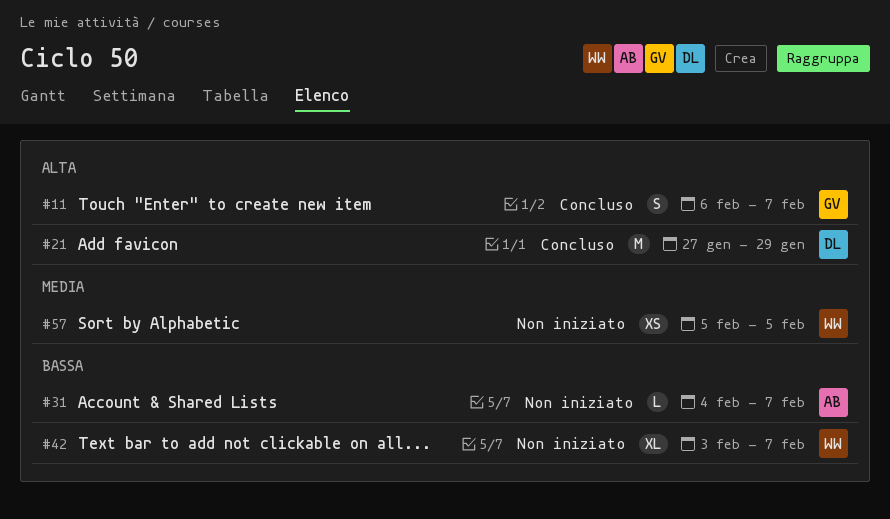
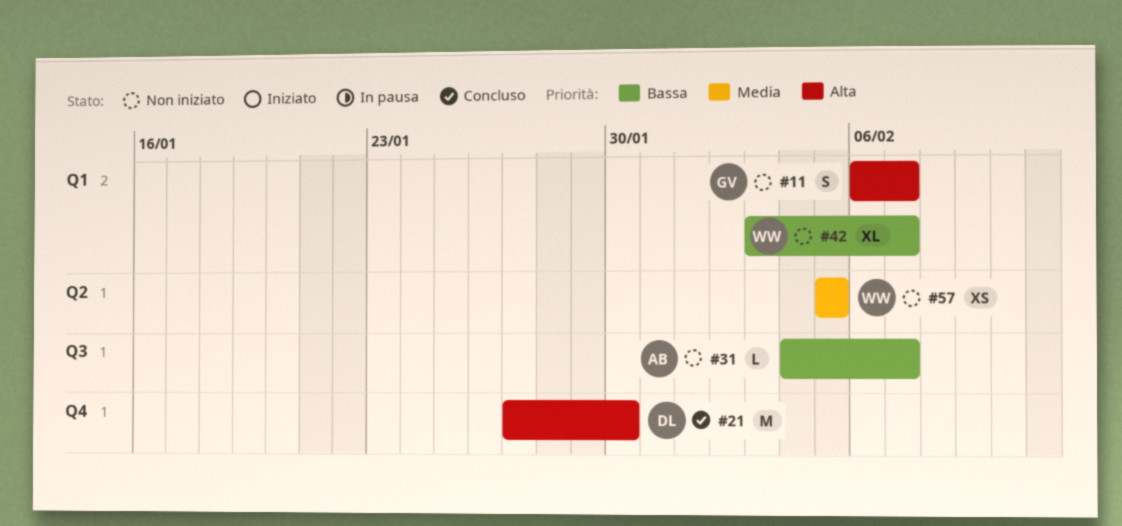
#11, status: Concluso -> Non iniziato
#21, due: Jan 29 -> Jan 30

